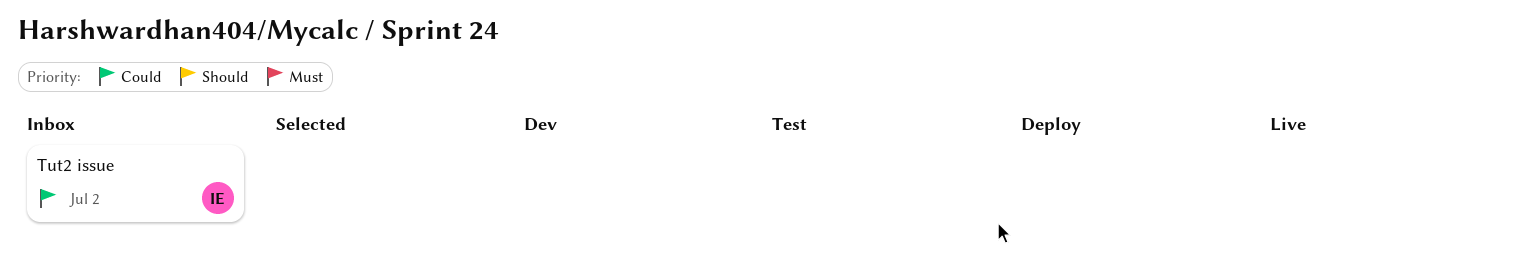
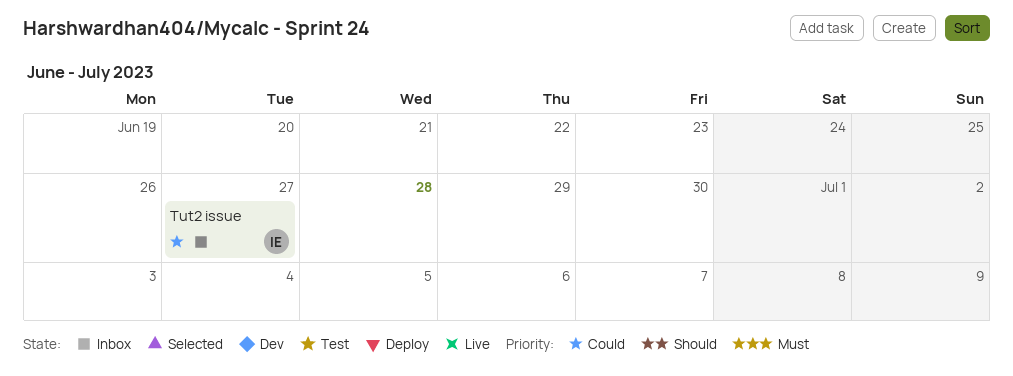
Tut2 issue, due: Jul 2 -> Jun 27

